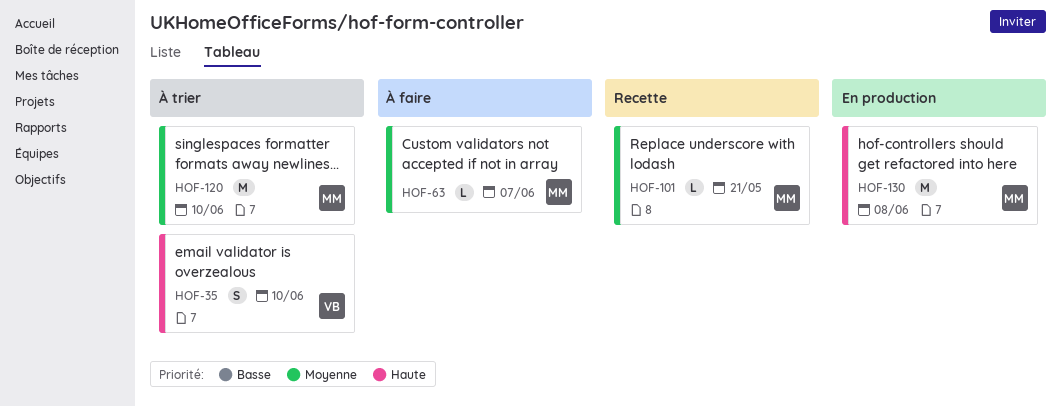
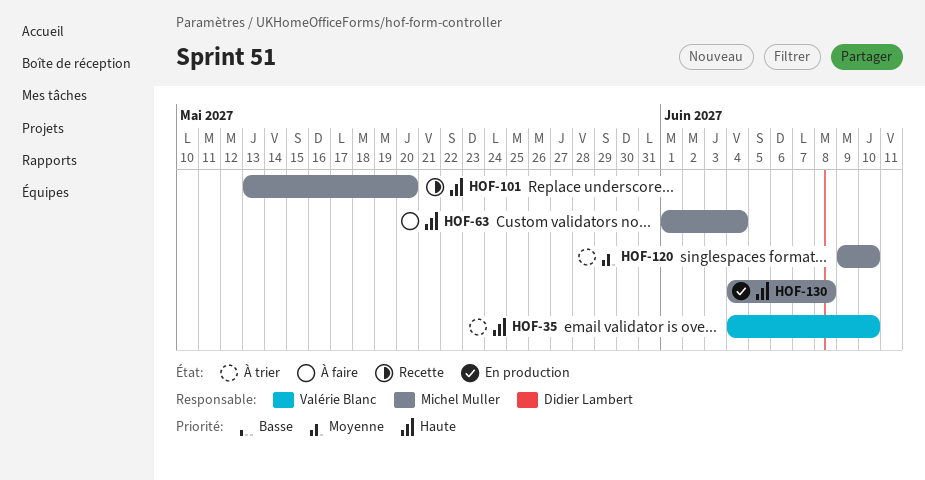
HOF-63, priority: Moyenne -> Haute
HOF-63, due: Jun 7 -> Jun 4
HOF-101, priority: Moyenne -> Haute
HOF-101, due: May 21 -> May 20

